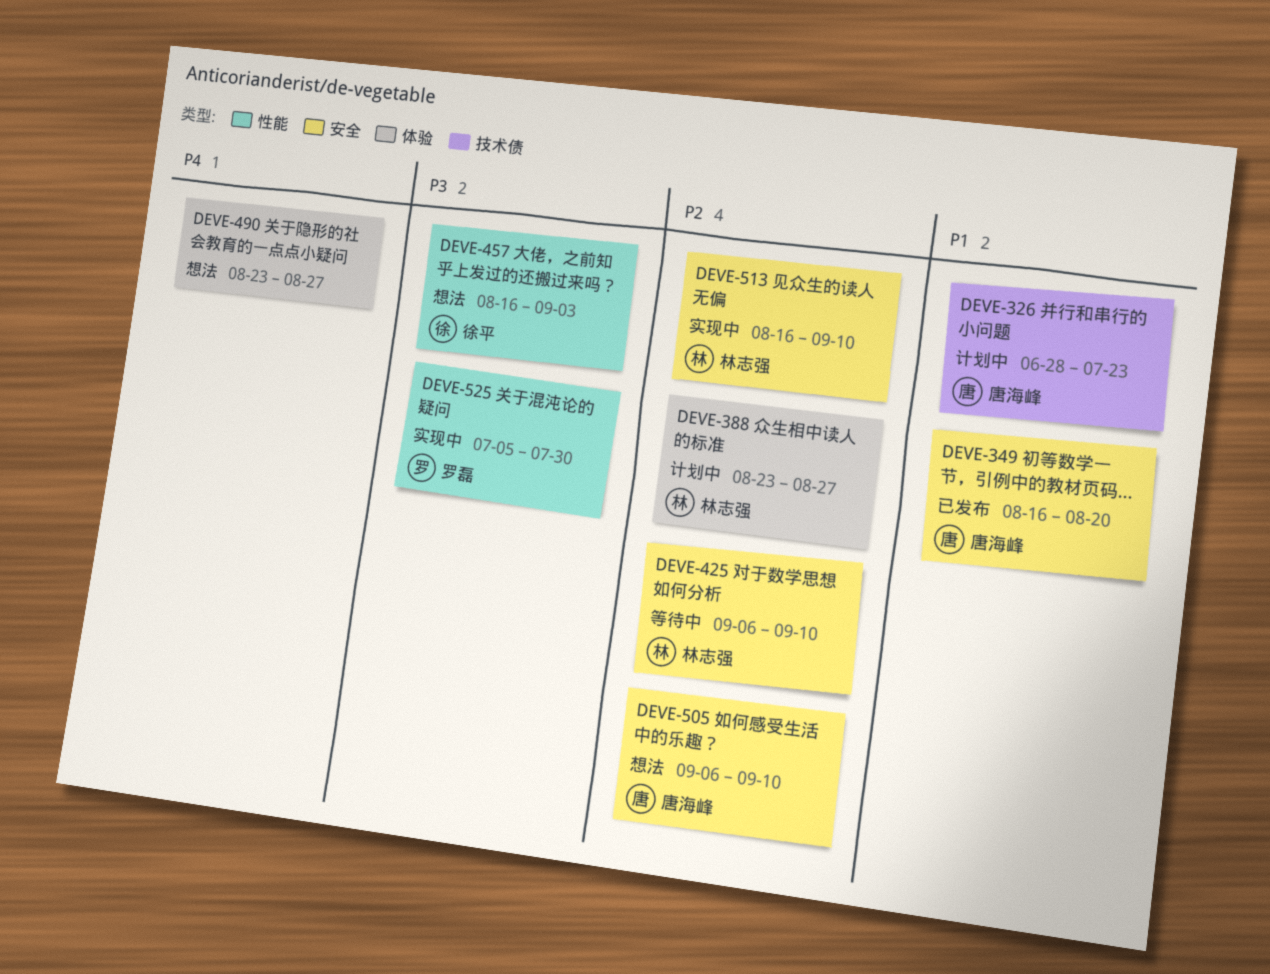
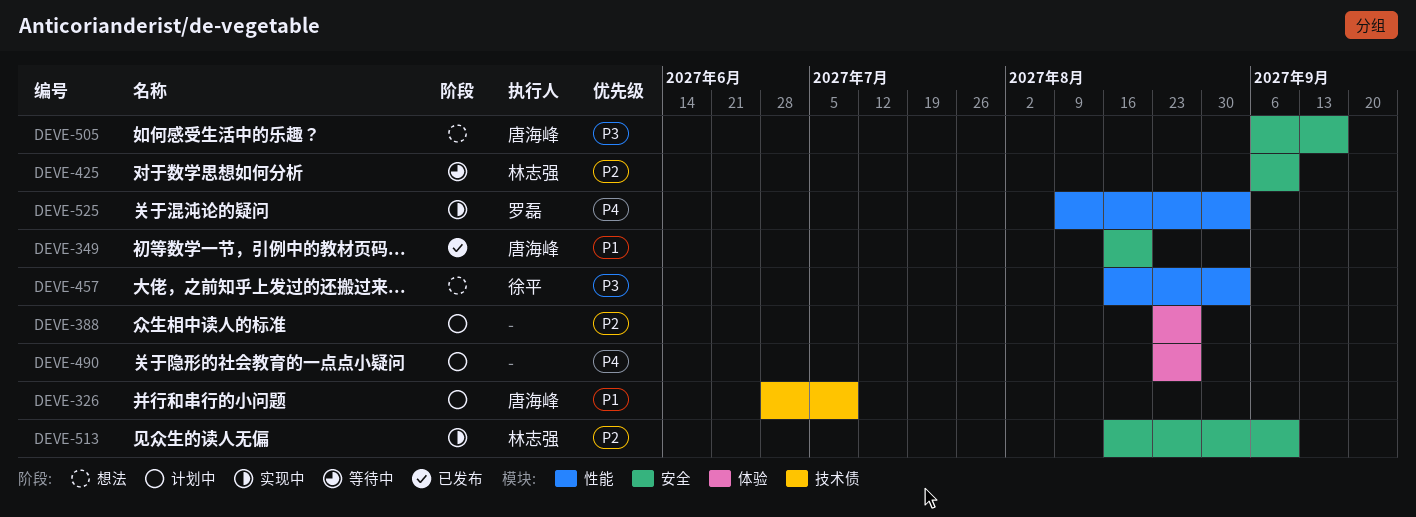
DEVE-326, due: Jul 23 -> Jul 9
DEVE-388, owner: 林志强 -> none
DEVE-490, status: 想法 -> 计划中
DEVE-505, priority: P2 -> P3
DEVE-505, due: Sep 10 -> Sep 17
DEVE-525, priority: P3 -> P4
DEVE-525, start: Jul 5 -> Aug 9
DEVE-525, due: Jul 30 -> Sep 3

